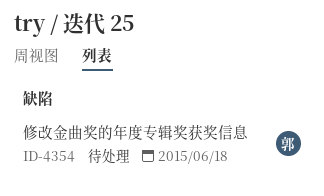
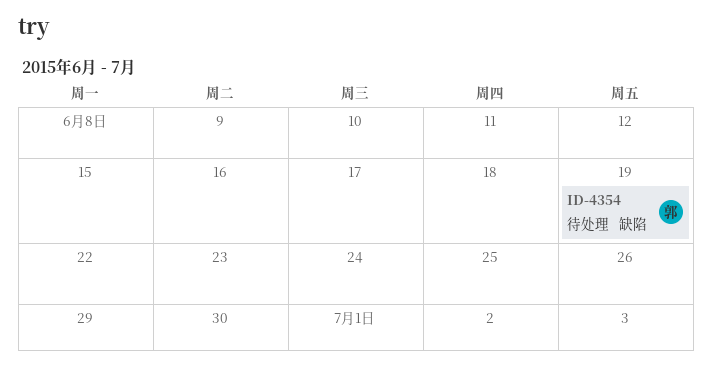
ID-4354, due: Jun 18 -> Jun 19

